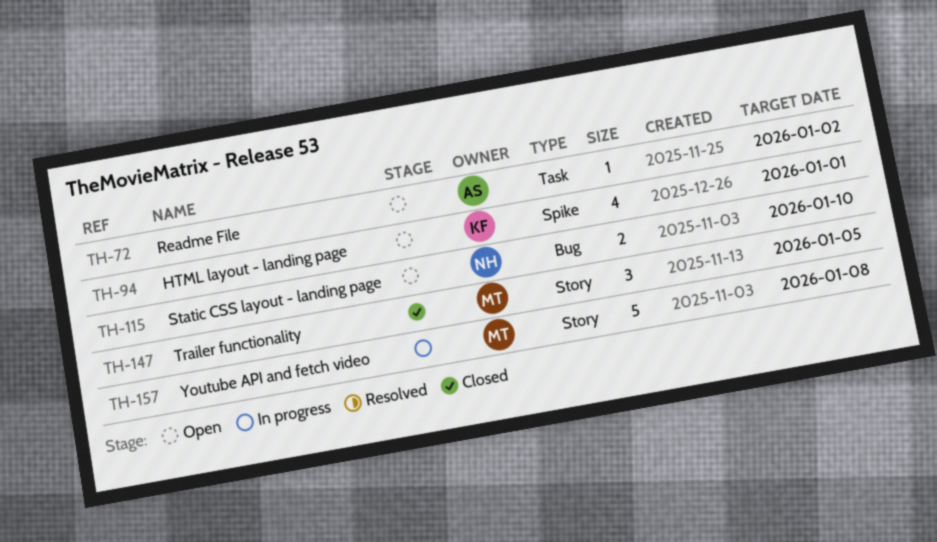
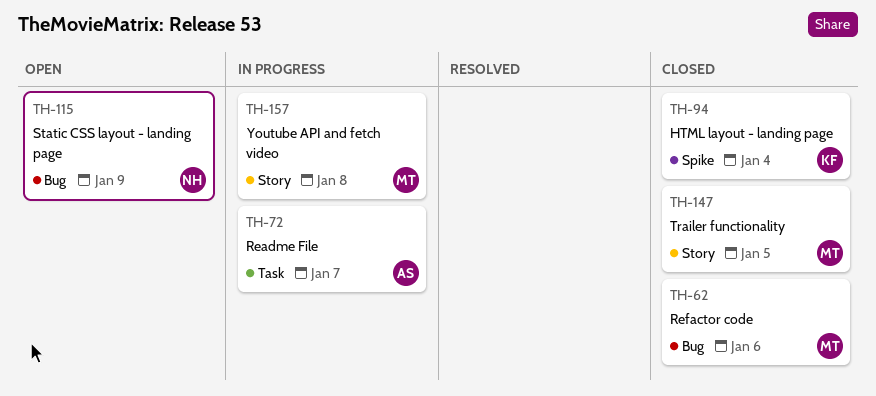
TH-62: none -> present
TH-72, status: Open -> In progress
TH-72, due: Jan 2 -> Jan 7
TH-94, status: Open -> Closed
TH-94, due: Jan 1 -> Jan 4
TH-115, due: Jan 10 -> Jan 9

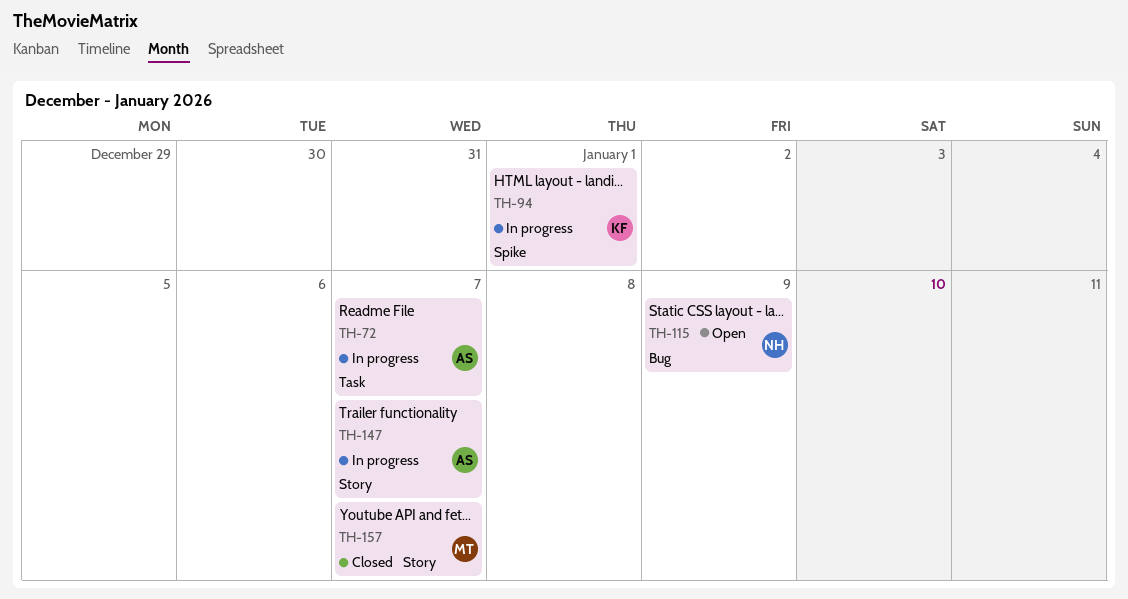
TH-62: present -> none
TH-94, status: Closed -> In progress
TH-94, due: Jan 4 -> Jan 1
TH-147, status: Closed -> In progress
TH-147, owner: MT -> AS
TH-147, due: Jan 5 -> Jan 7
TH-157, status: In progress -> Closed
TH-157, due: Jan 8 -> Jan 7

